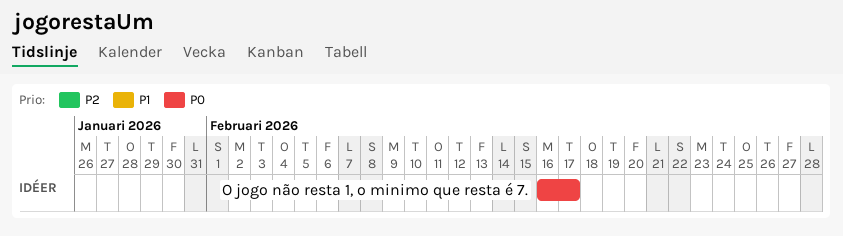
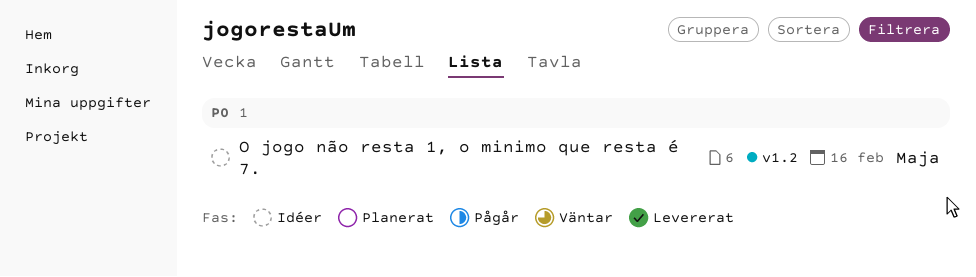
O jogo não resta 1, o minimo que resta é 7., due: Feb 17 -> Feb 16

